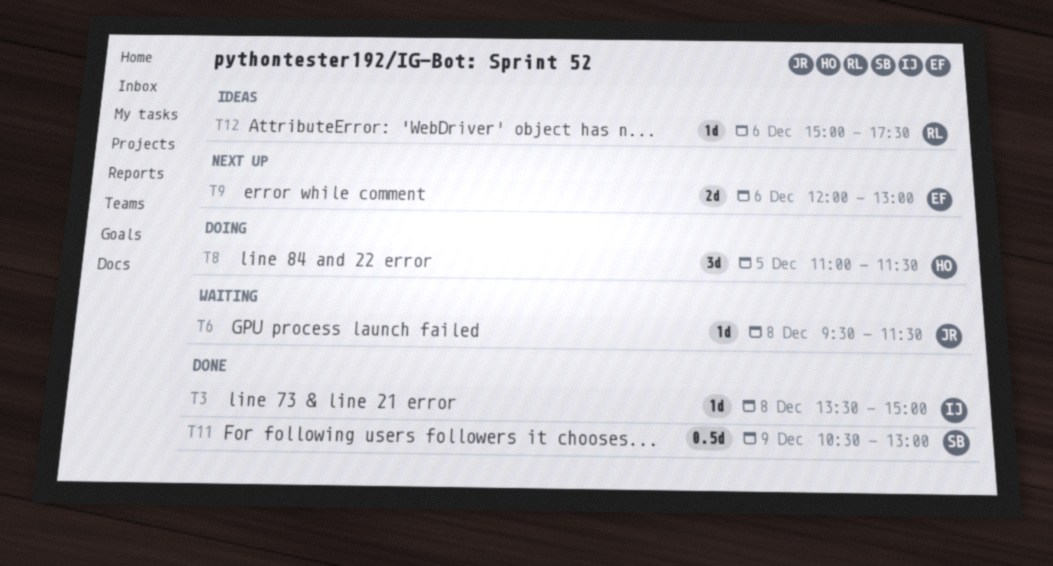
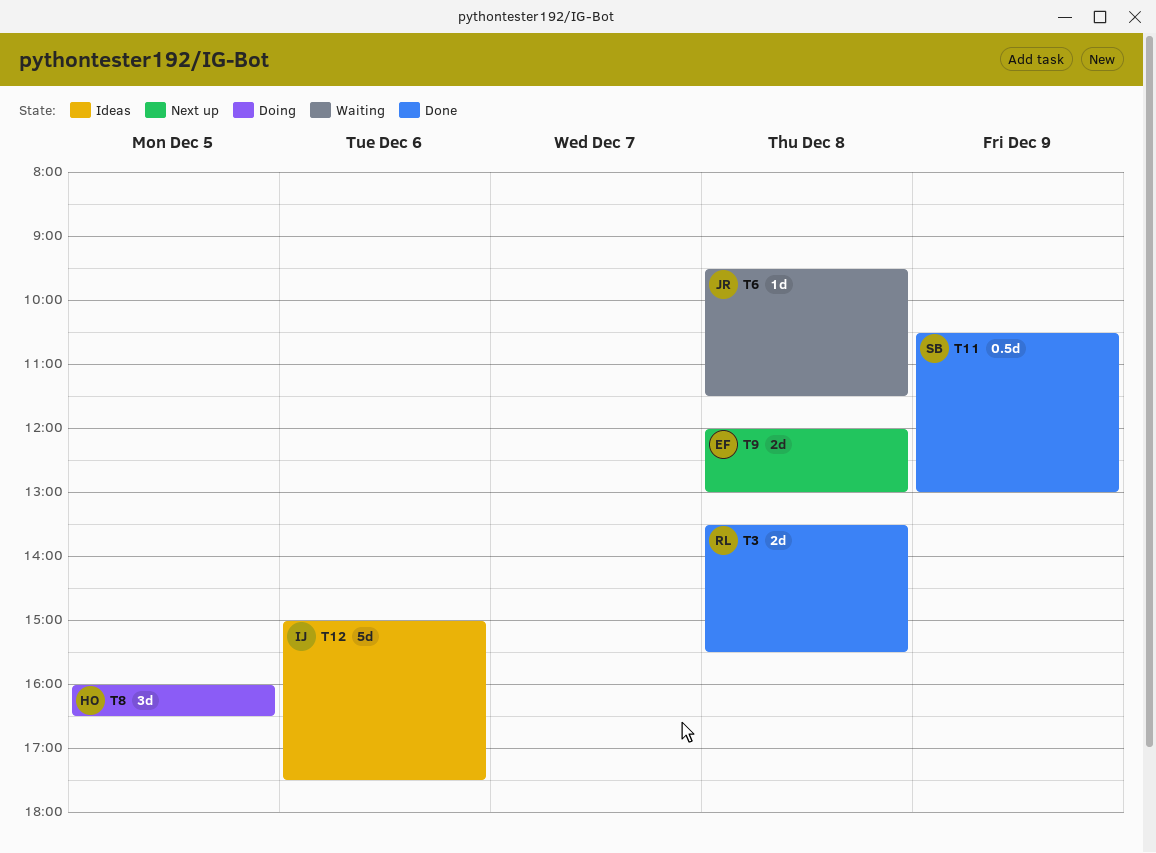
T3, owner: IJ -> RL
T3, estimate: 1d -> 2d
T3, ends: 15:00 -> 15:30
T8, begins: 11:00 -> 16:00
T8, ends: 11:30 -> 16:30
T9, day: Dec 6 -> Dec 8
T12, owner: RL -> IJ
T12, estimate: 1d -> 5d

